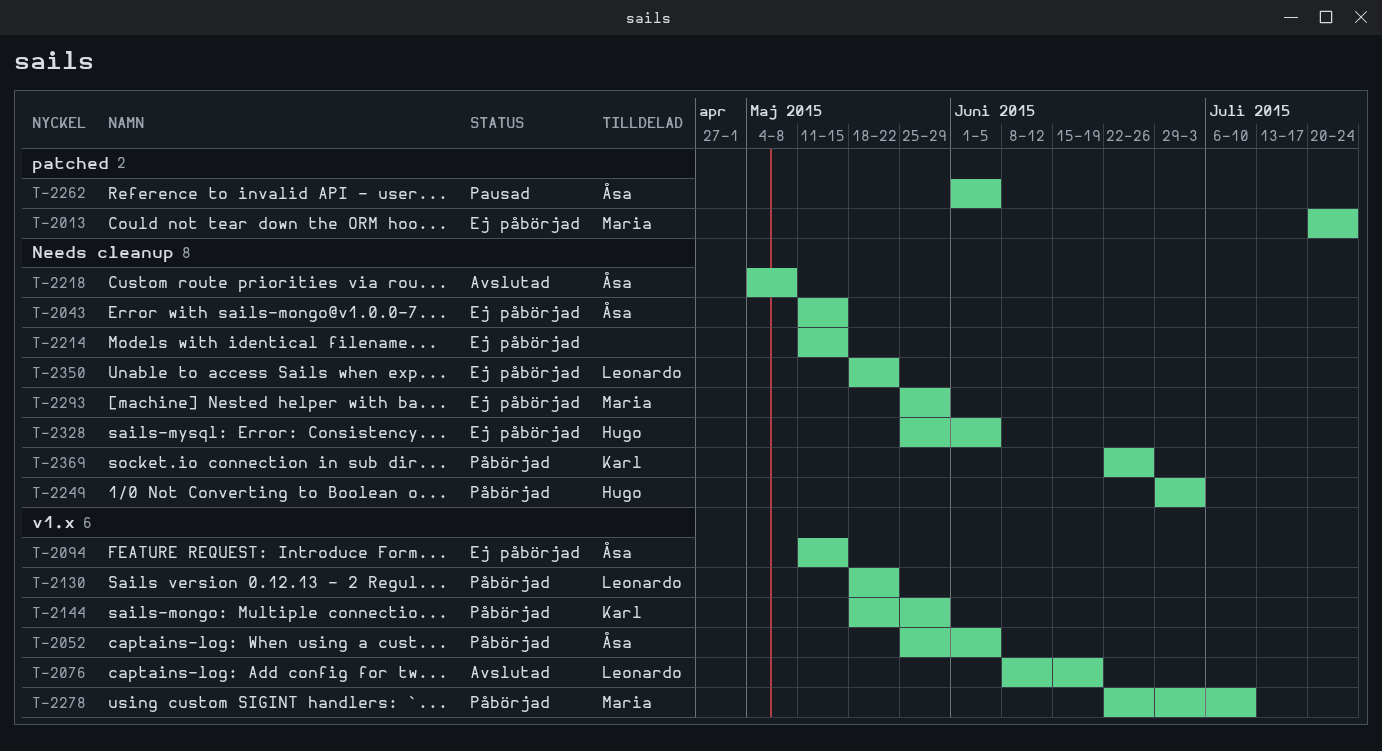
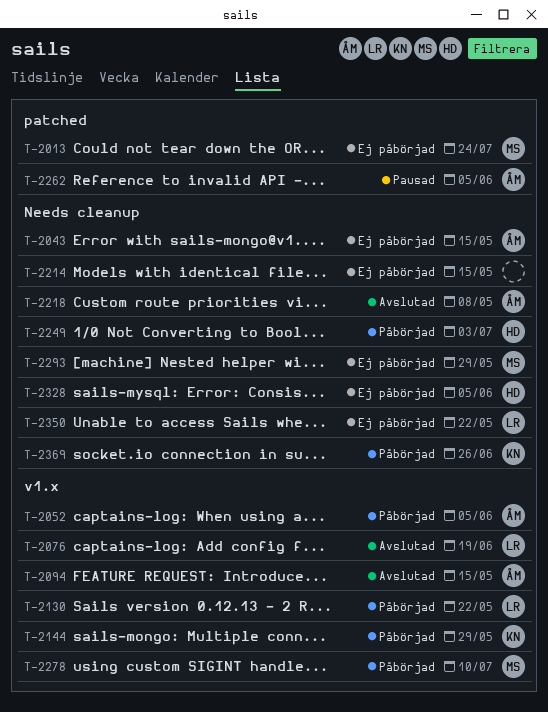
T-2094, status: Ej påbörjad -> Avslutad

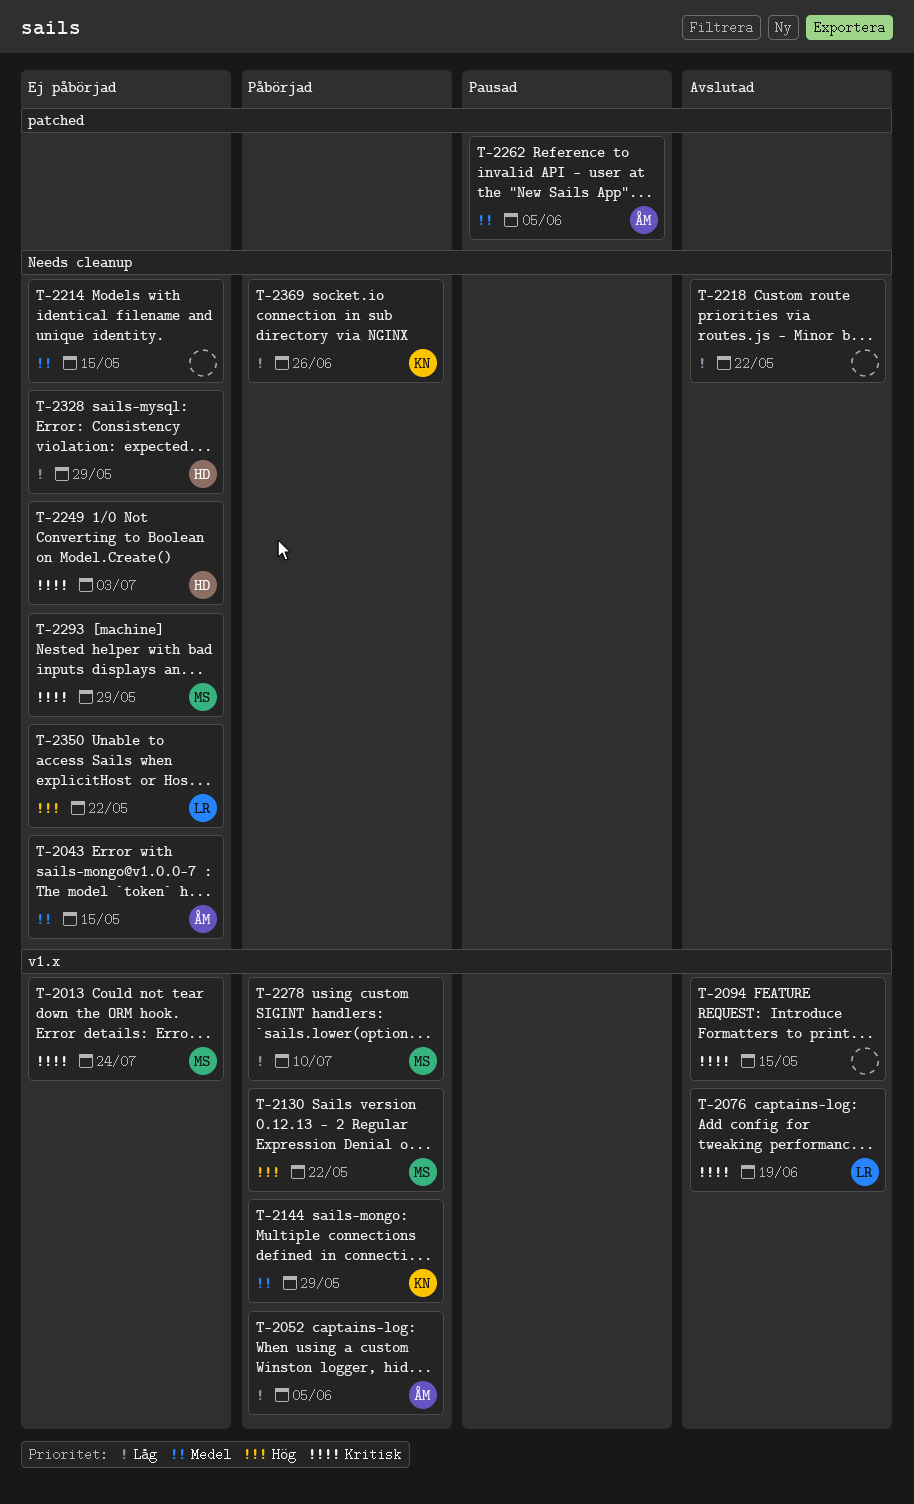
T-2013, label: patched -> v1.x
T-2094, owner: ÅM -> none
T-2130, owner: LR -> MS
T-2218, owner: ÅM -> none
T-2218, due: May 8 -> May 22
T-2249, status: Påbörjad -> Ej påbörjad
T-2328, due: Jun 5 -> May 29

